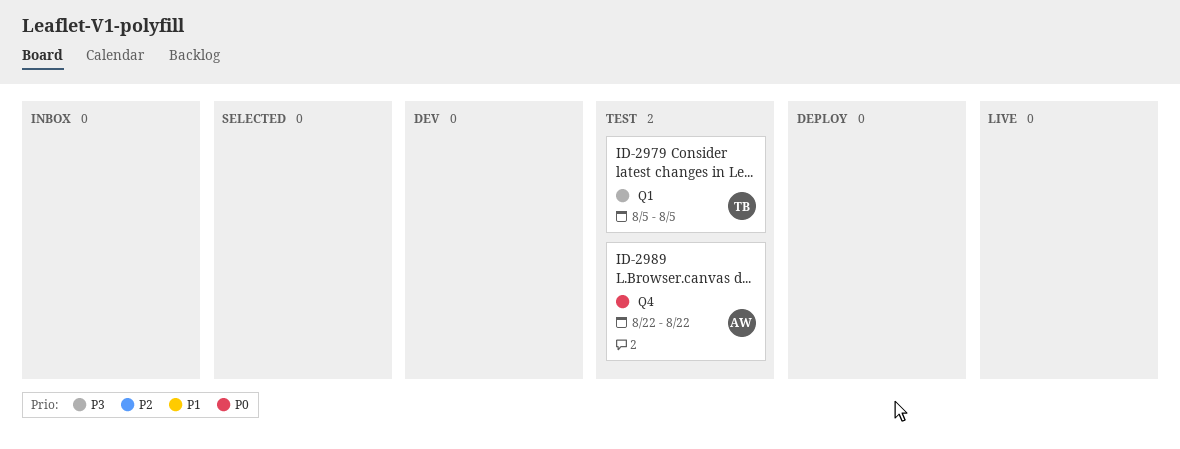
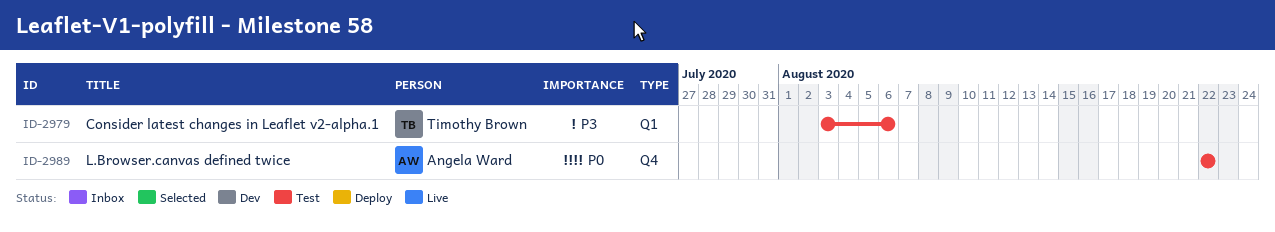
ID-2979, start: Aug 5 -> Aug 3
ID-2979, due: Aug 5 -> Aug 6

